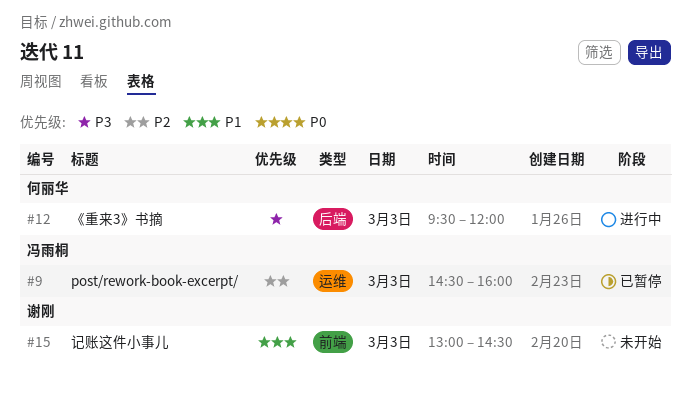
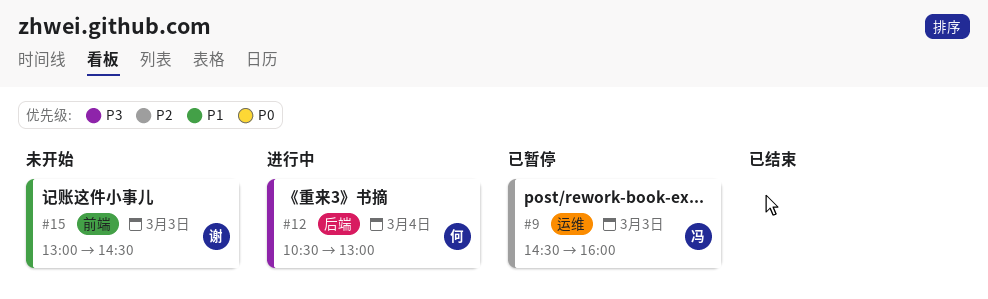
#12, day: Mar 3 -> Mar 4
#12, begins: 09:30 -> 10:30
#12, ends: 12:00 -> 13:00

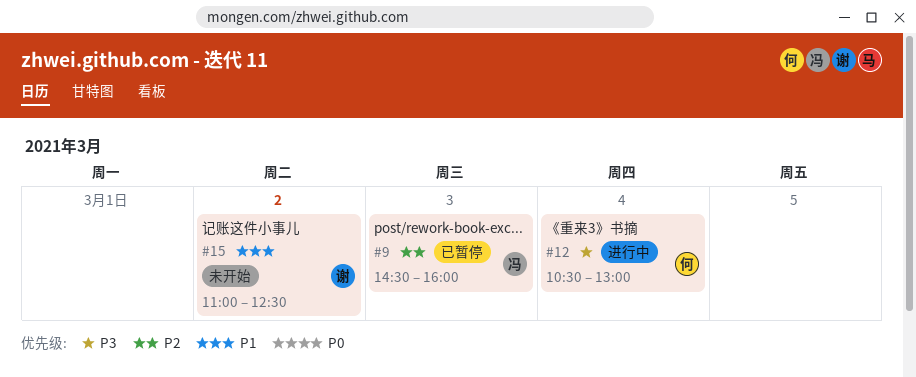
#15, day: Mar 3 -> Mar 2
#15, begins: 13:00 -> 11:00
#15, ends: 14:30 -> 12:30

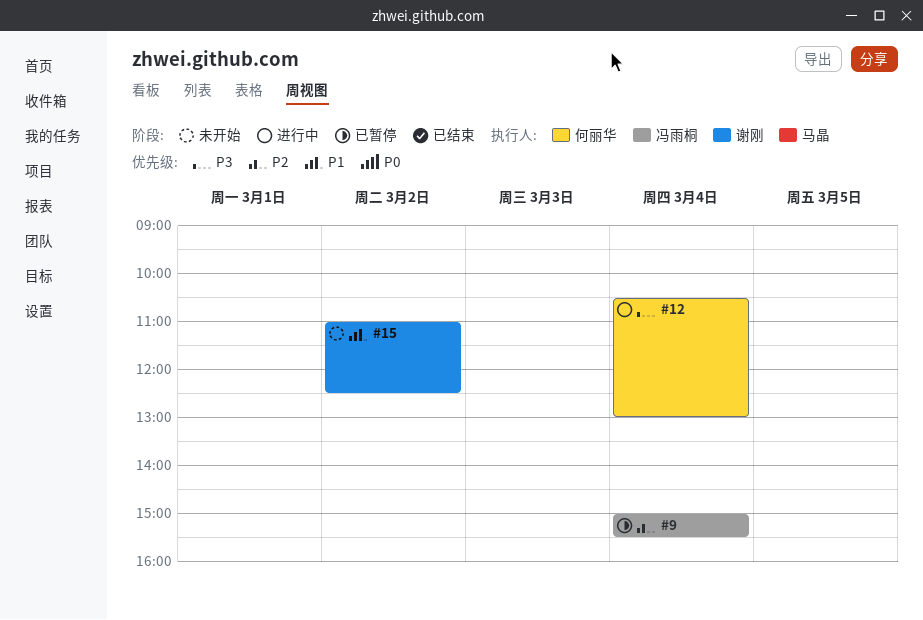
#9, day: Mar 3 -> Mar 4
#9, begins: 14:30 -> 15:00
#9, ends: 16:00 -> 15:30

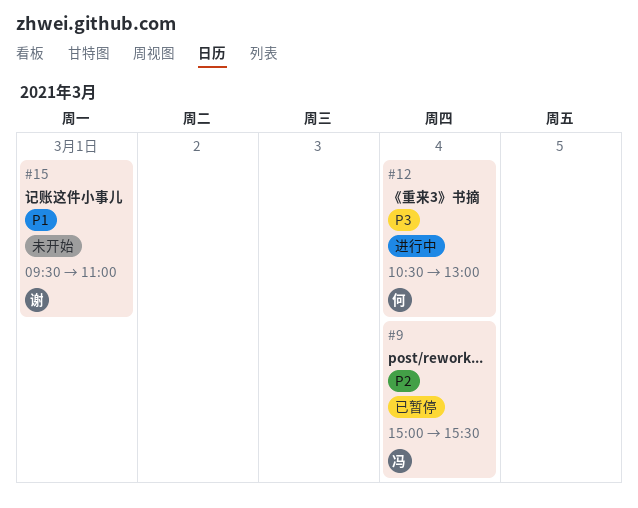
#15, day: Mar 2 -> Mar 1
#15, begins: 11:00 -> 09:30
#15, ends: 12:30 -> 11:00

